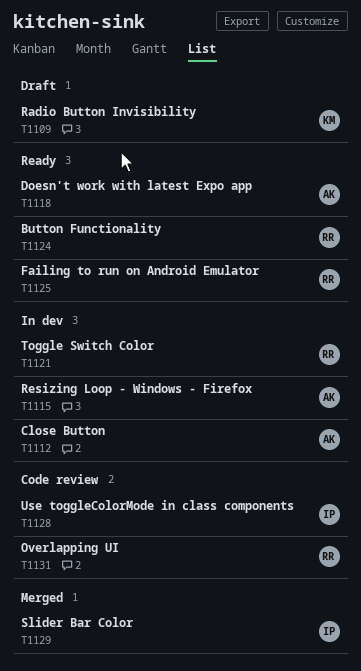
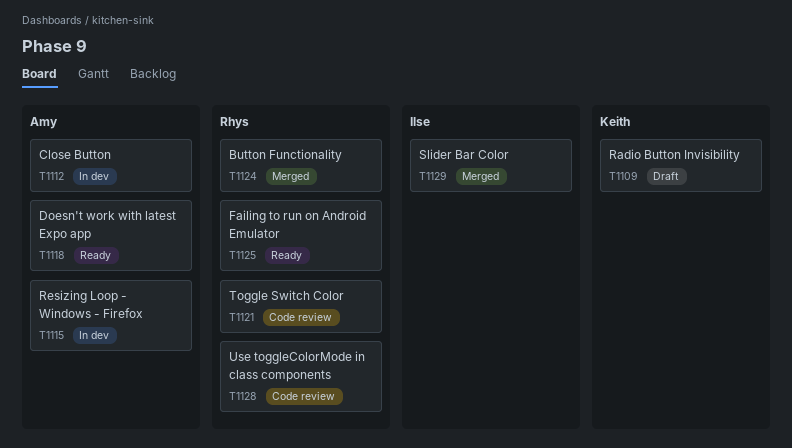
T1121, status: In dev -> Code review
T1124, status: Ready -> Merged
T1128, owner: Ilse -> Rhys
T1131: present -> none

